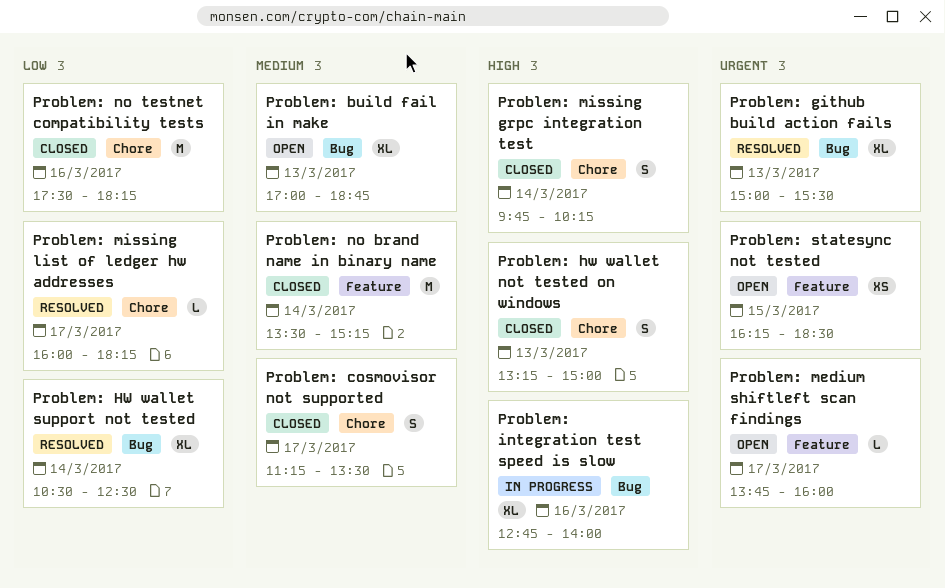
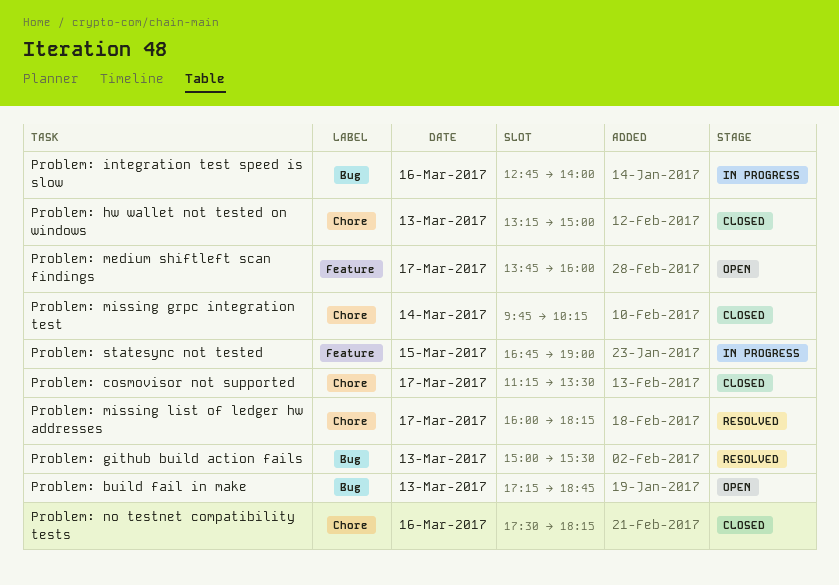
Problem: build fail in make, begins: 17:00 -> 17:15
Problem: HW wallet support not tested: present -> none
Problem: no brand name in binary name: present -> none
Problem: statesync not tested, status: Open -> In progress
Problem: statesync not tested, begins: 16:15 -> 16:45
Problem: statesync not tested, ends: 18:30 -> 19:00

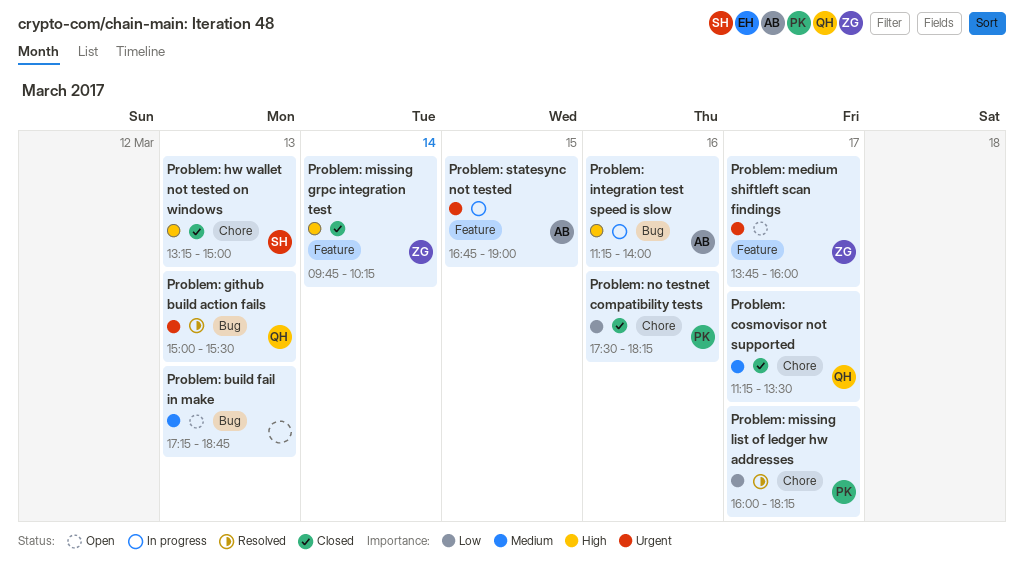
Problem: integration test speed is slow, begins: 12:45 -> 11:15
Problem: missing grpc integration test, label: Chore -> Feature

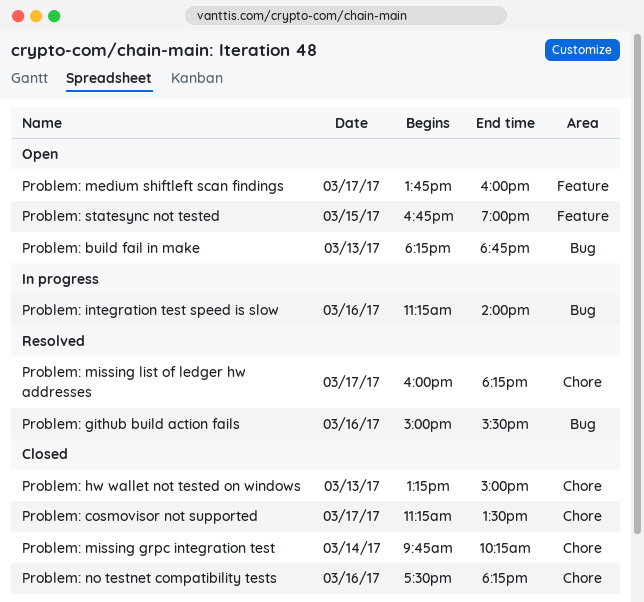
Problem: build fail in make, begins: 17:15 -> 18:15
Problem: github build action fails, day: Mar 13 -> Mar 16
Problem: missing grpc integration test, label: Feature -> Chore
Problem: statesync not tested, status: In progress -> Open

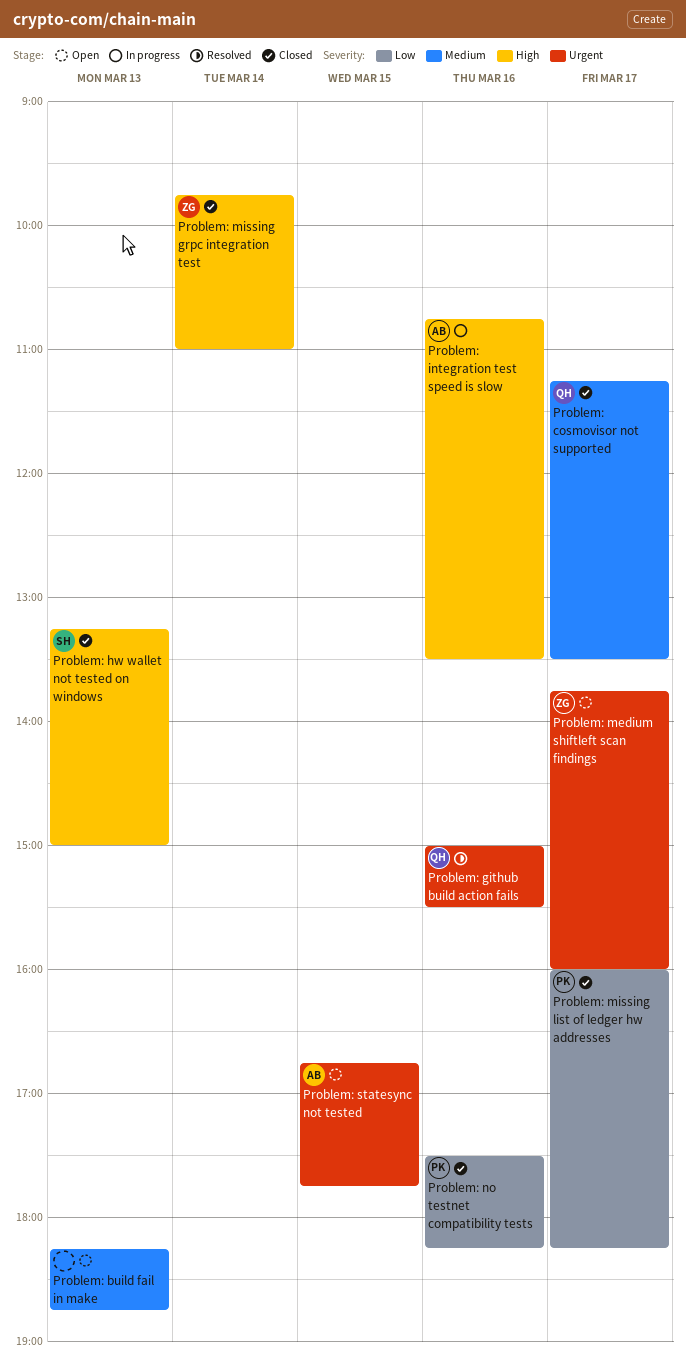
Problem: integration test speed is slow, begins: 11:15 -> 10:45
Problem: integration test speed is slow, ends: 14:00 -> 13:30
Problem: missing grpc integration test, ends: 10:15 -> 11:00
Problem: missing list of ledger hw addresses, status: Resolved -> Closed
Problem: statesync not tested, ends: 19:00 -> 17:45

